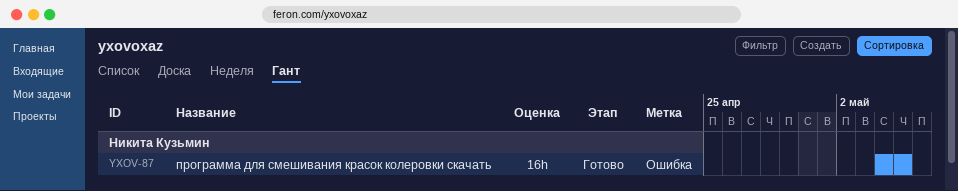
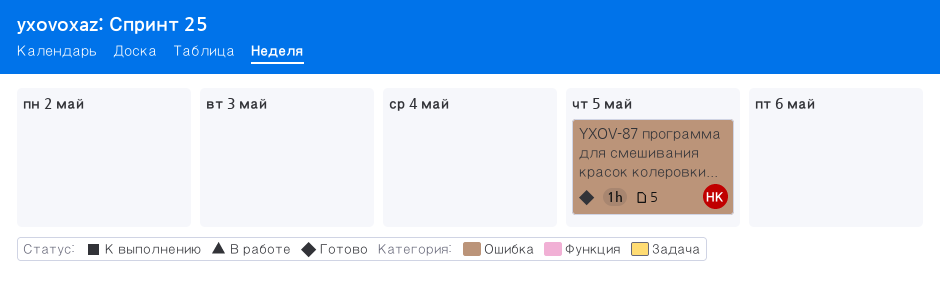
YXOV-87, estimate: 16h -> 1h

